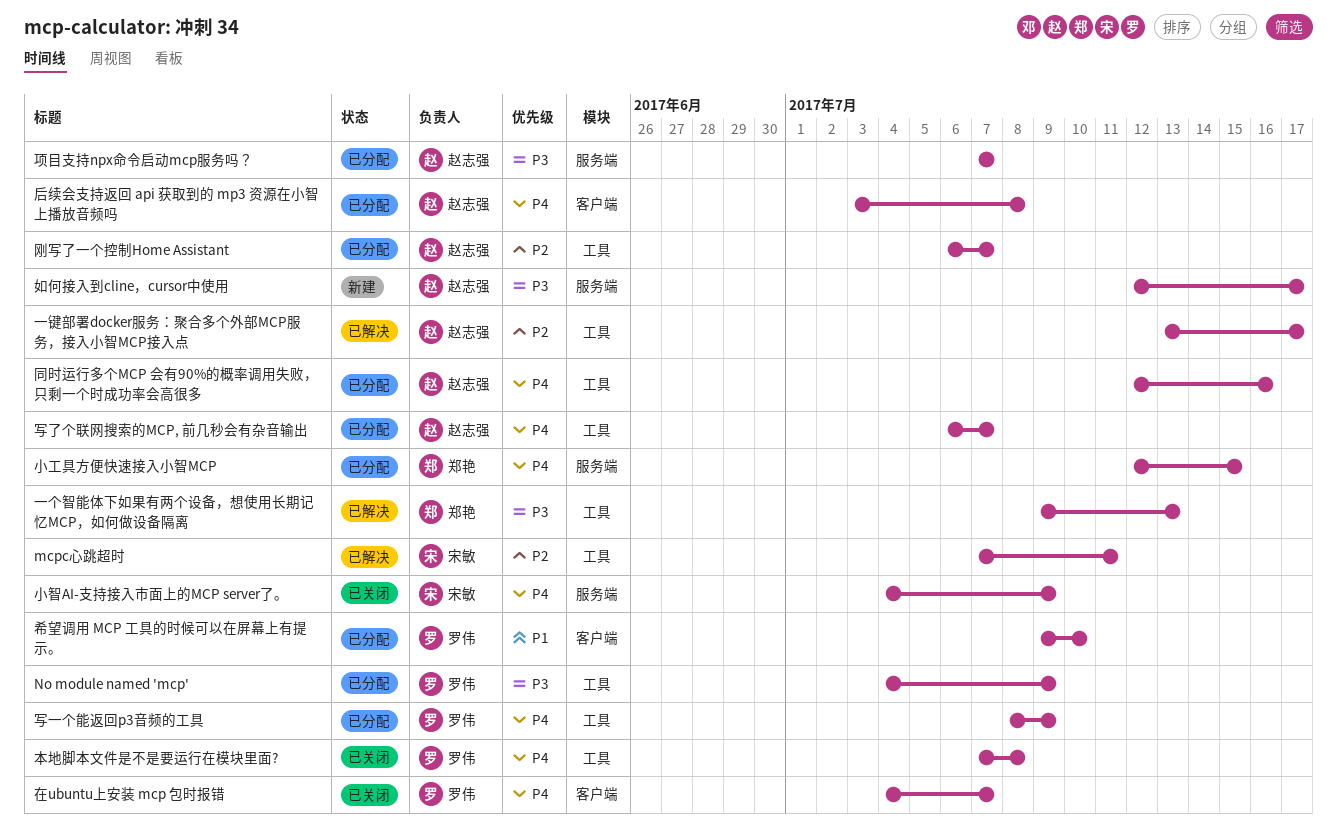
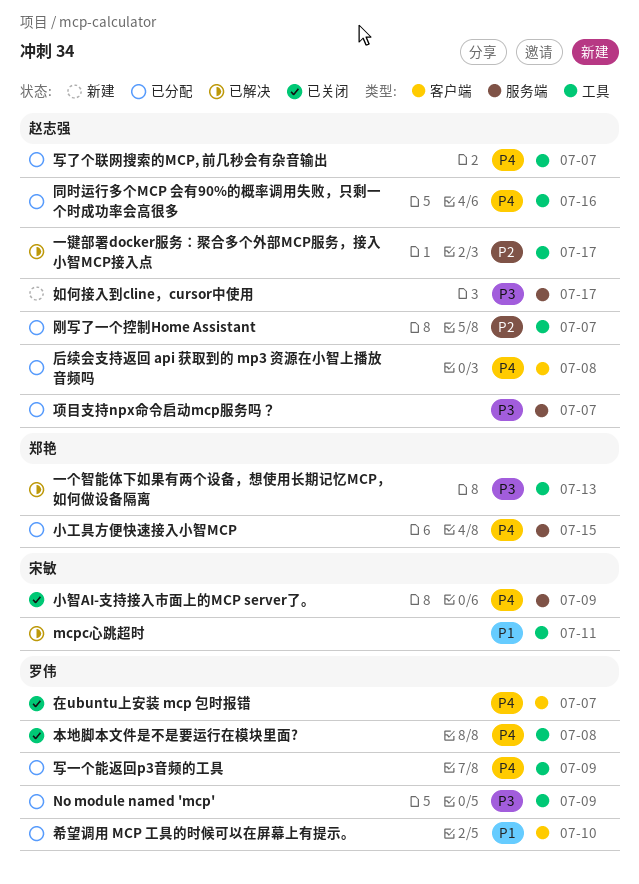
mcpc心跳超时, priority: P2 -> P1

